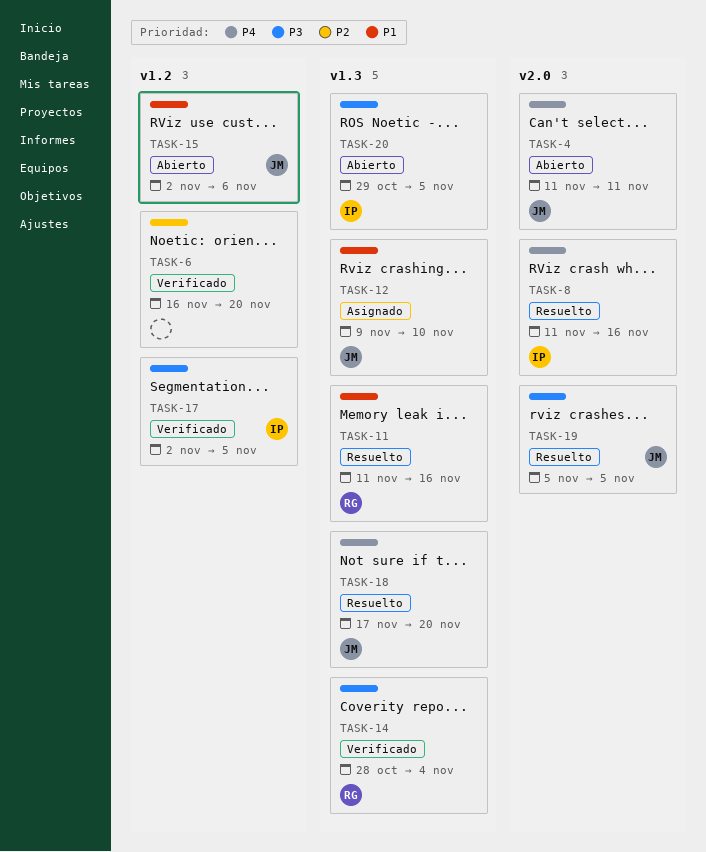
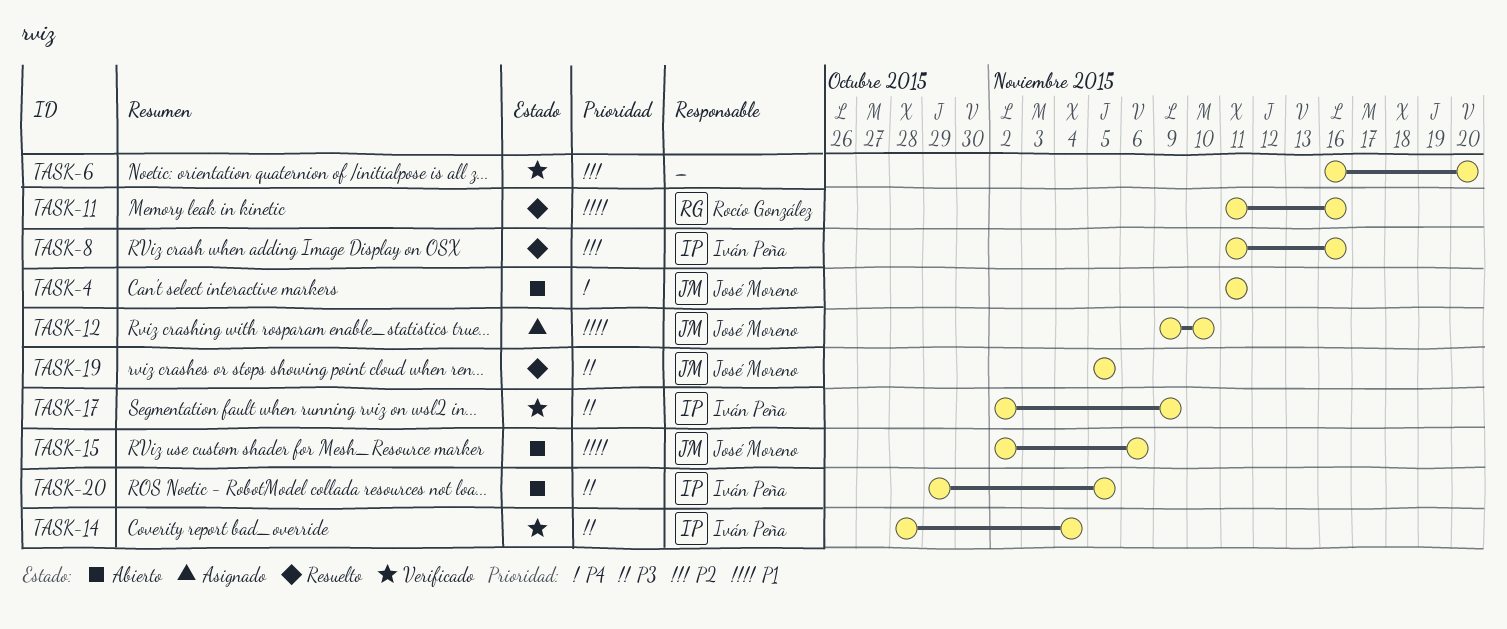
TASK-8, priority: P4 -> P2
TASK-14, owner: Rocío González -> Iván Peña
TASK-17, due: Nov 5 -> Nov 9
TASK-18: present -> none

